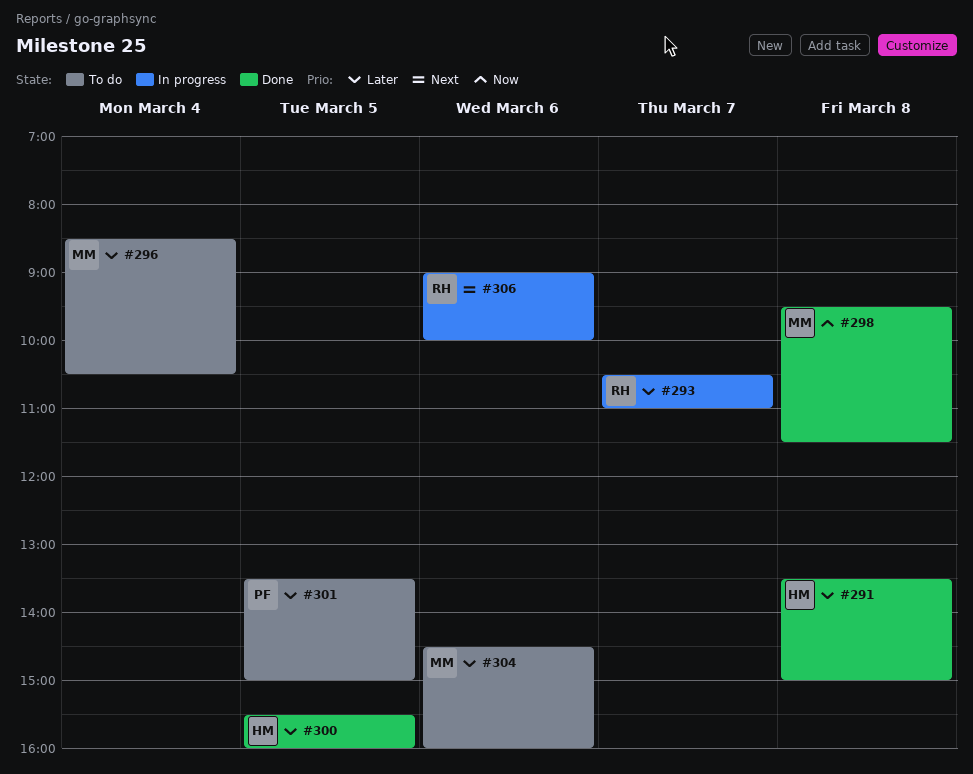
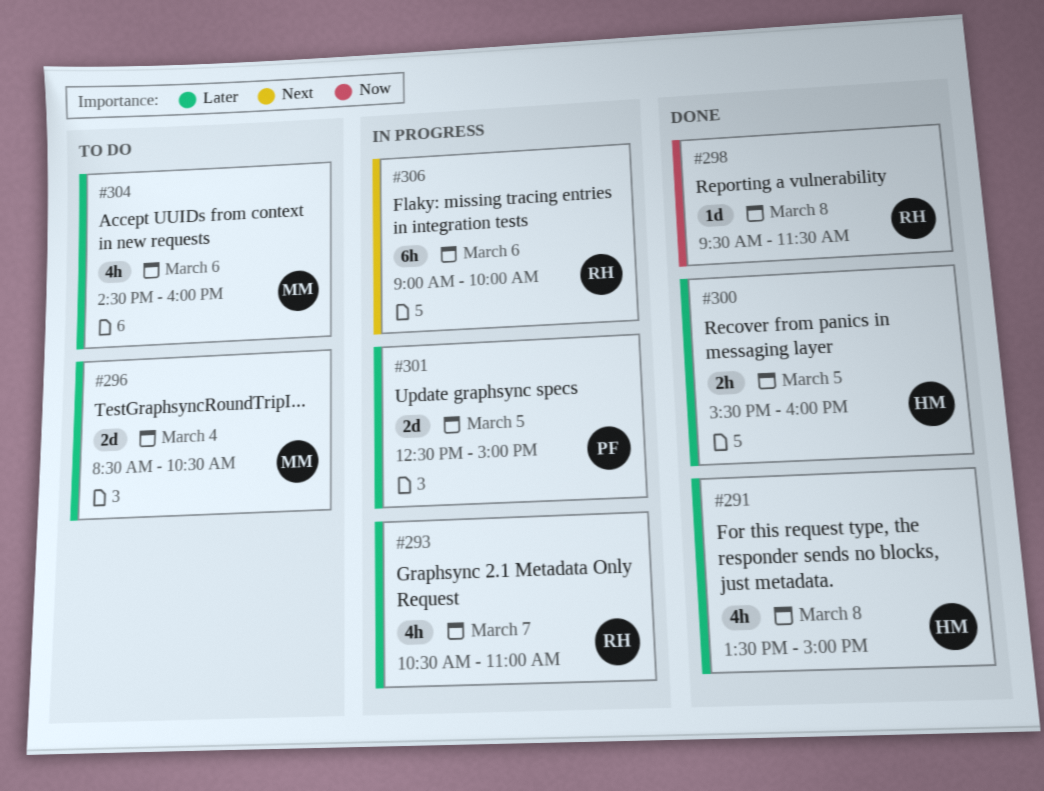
#298, owner: MM -> RH
#301, status: To do -> In progress
#301, begins: 13:30 -> 12:30

